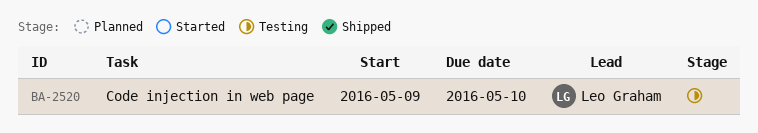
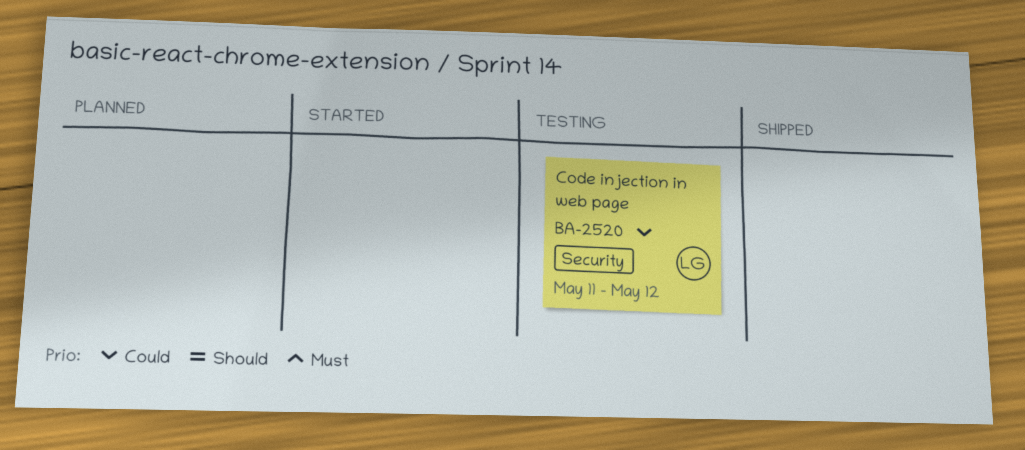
BA-2520, start: May 9 -> May 11
BA-2520, due: May 10 -> May 12

